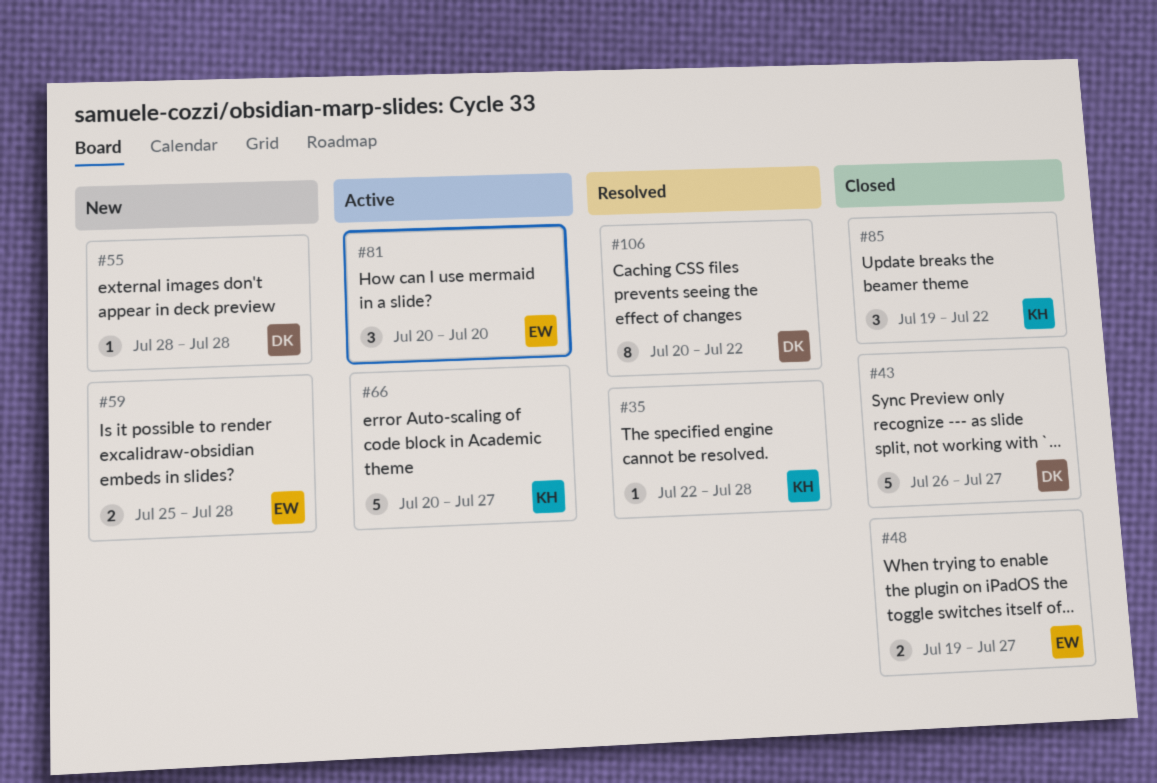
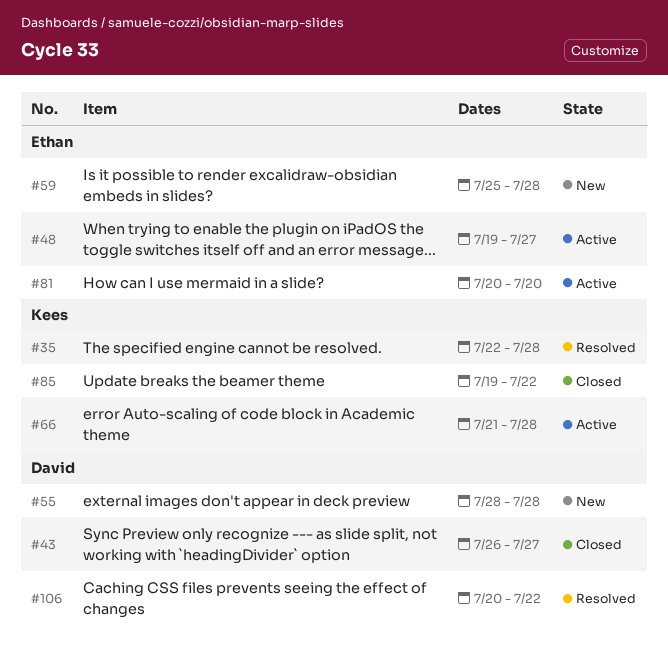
#48, status: Closed -> Active
#66, start: Jul 20 -> Jul 21
#66, due: Jul 27 -> Jul 28

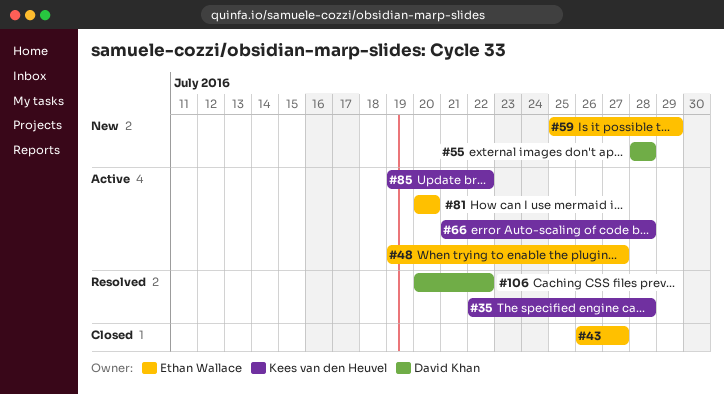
#43, owner: David Khan -> Ethan Wallace
#59, due: Jul 28 -> Jul 29
#85, status: Closed -> Active

